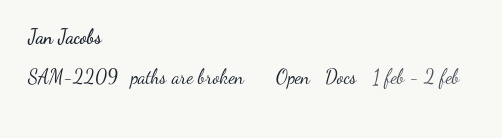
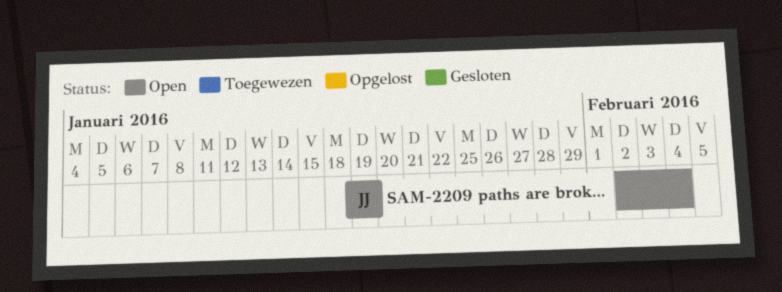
SAM-2209, start: Feb 1 -> Feb 2
SAM-2209, due: Feb 2 -> Feb 4

